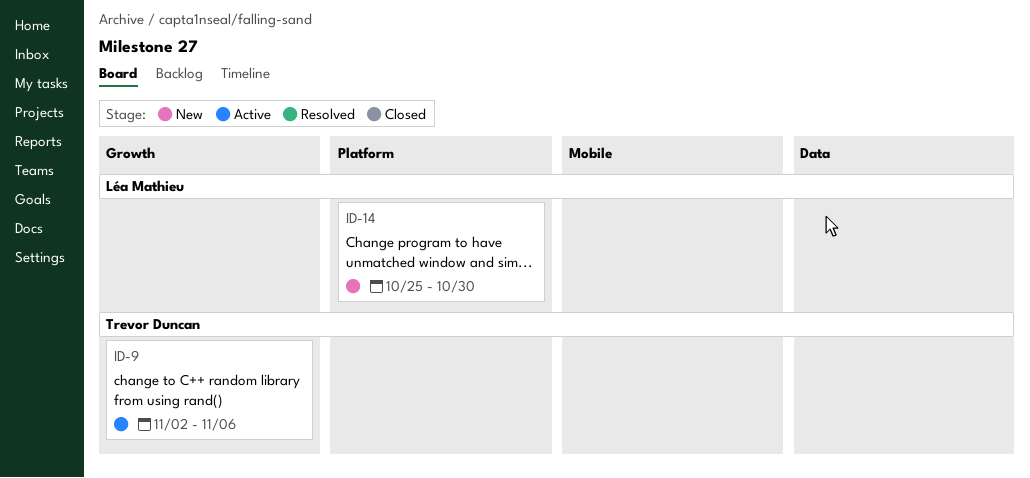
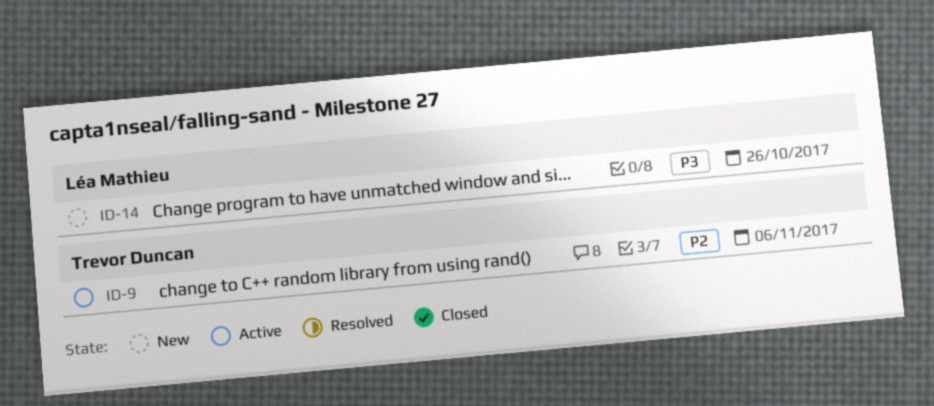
ID-14, due: Oct 30 -> Oct 26

